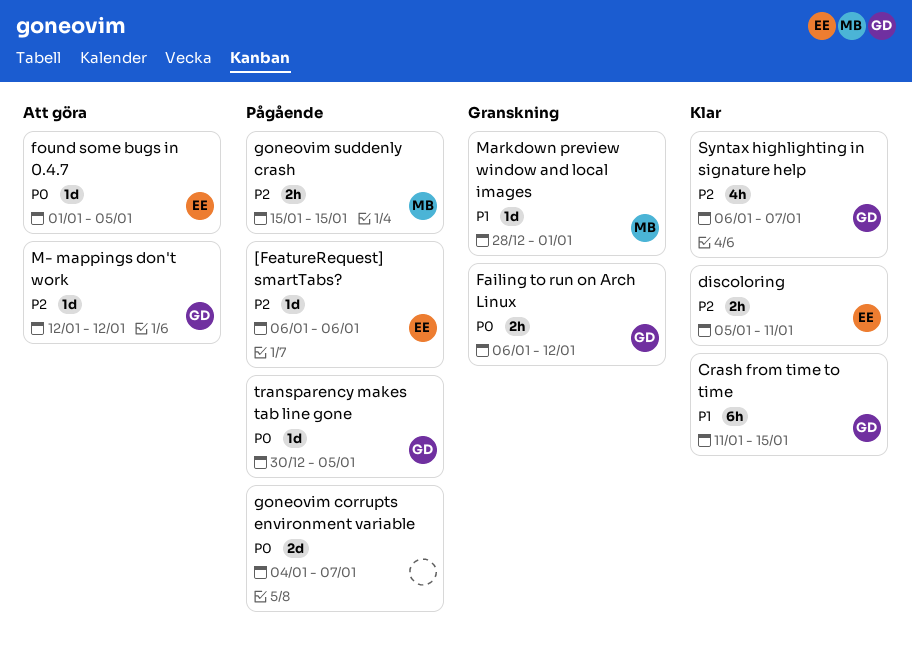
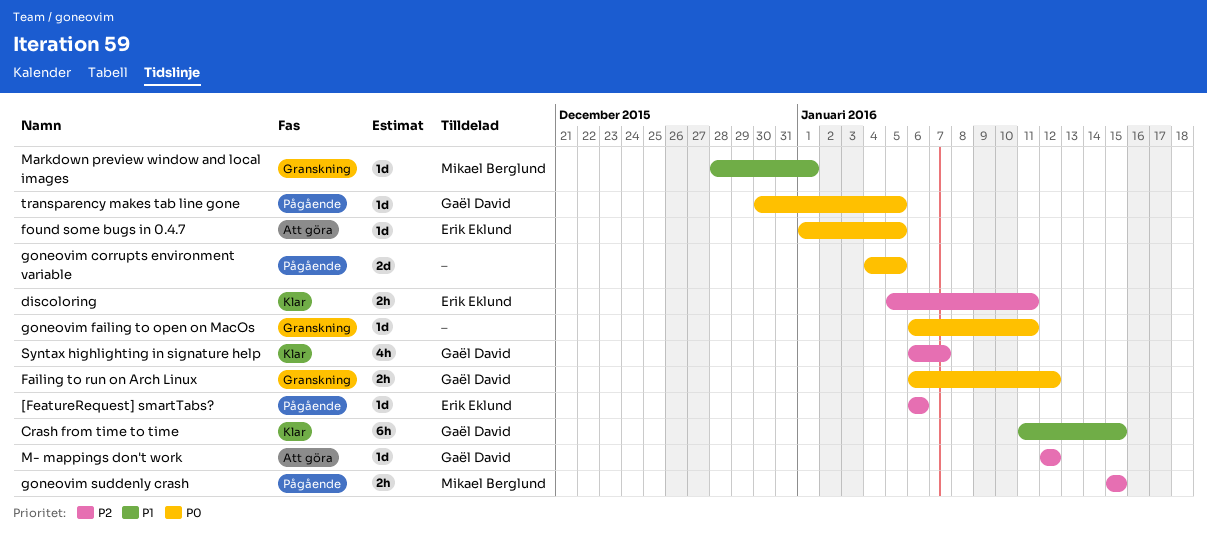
goneovim corrupts environment variable, due: Jan 7 -> Jan 5
goneovim failing to open on MacOs: none -> present

